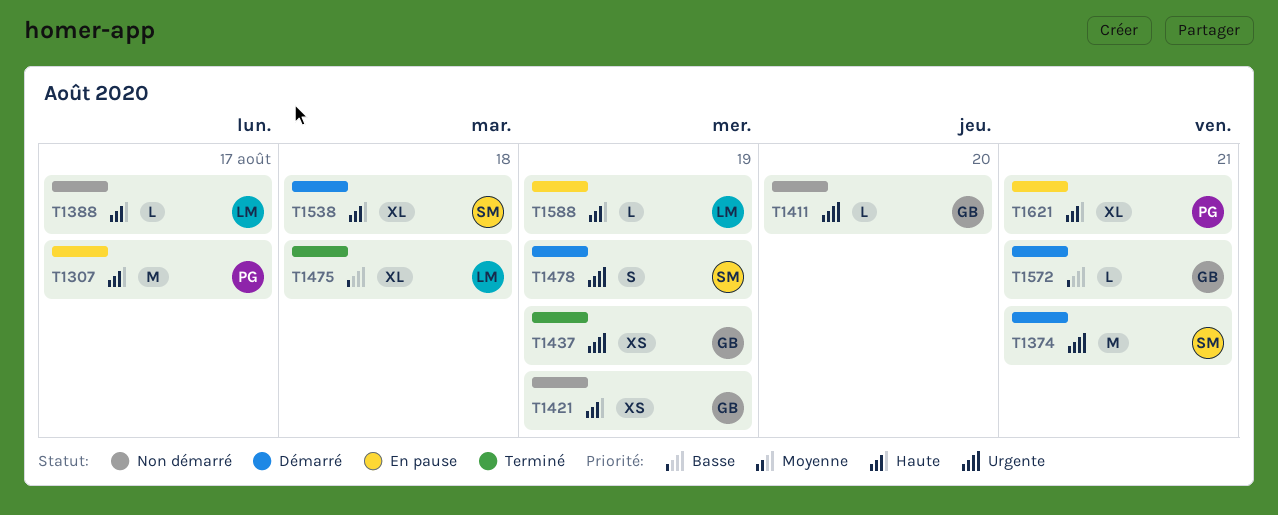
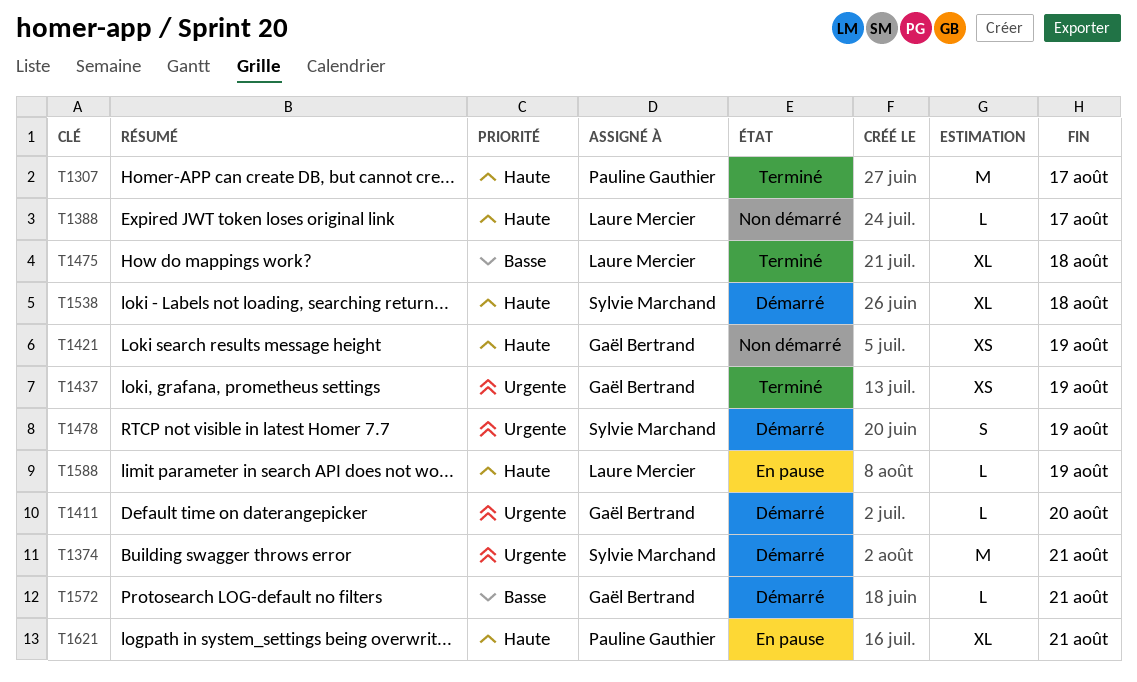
T1307, status: En pause -> Terminé
T1411, status: Non démarré -> Démarré

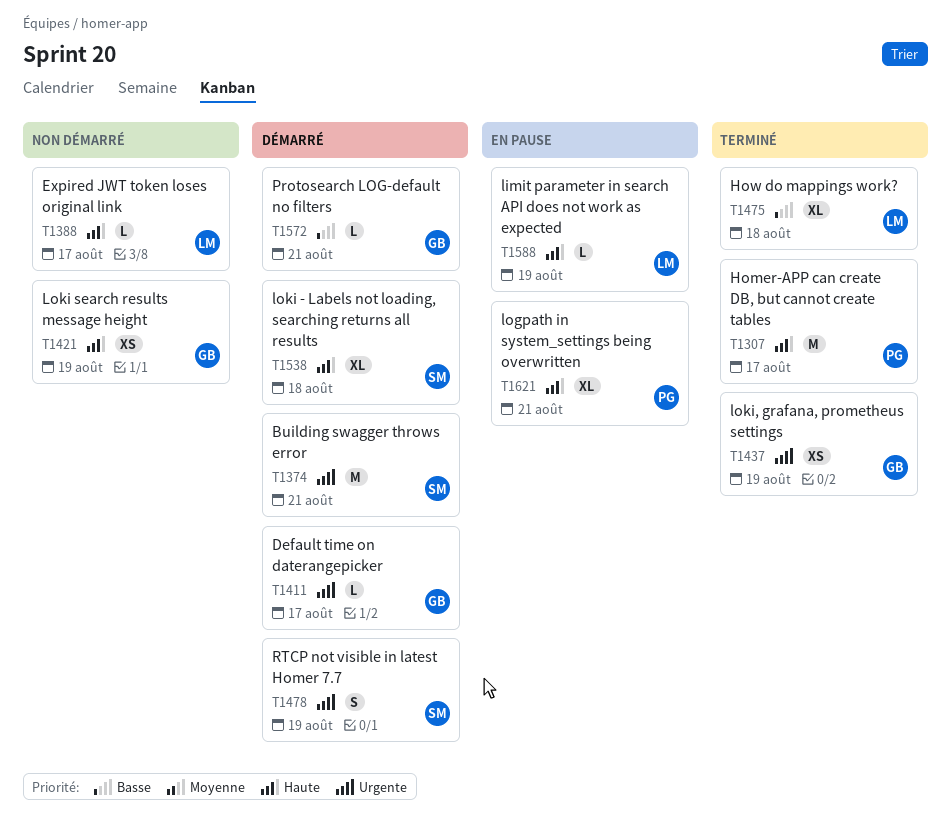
T1411, due: Aug 20 -> Aug 17

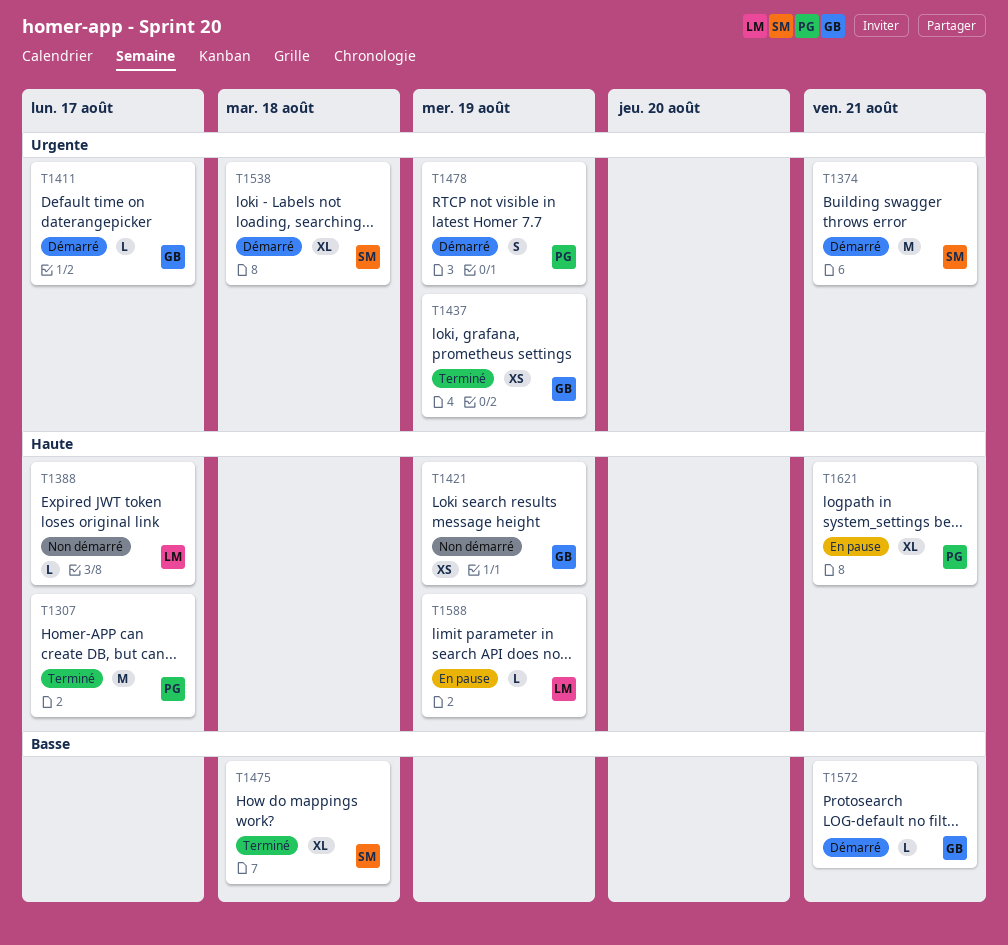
T1475, owner: LM -> SM
T1478, owner: SM -> PG
T1538, priority: Haute -> Urgente

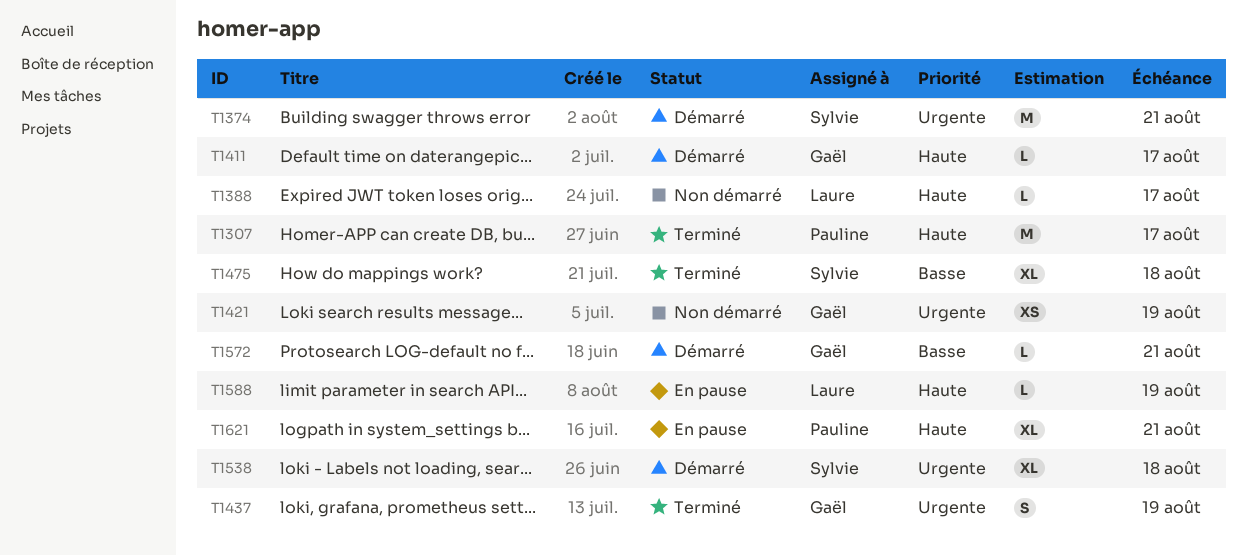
T1411, priority: Urgente -> Haute
T1421, priority: Haute -> Urgente
T1437, estimate: XS -> S
T1478: present -> none

